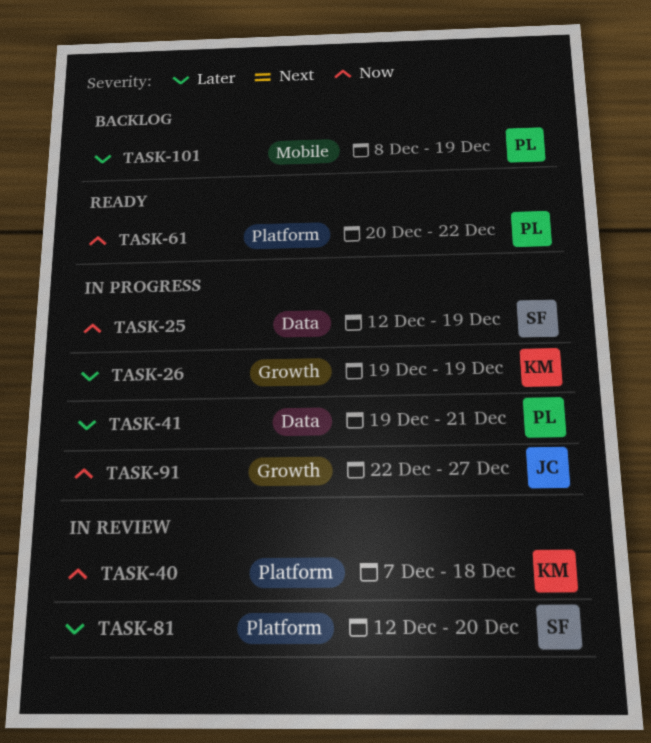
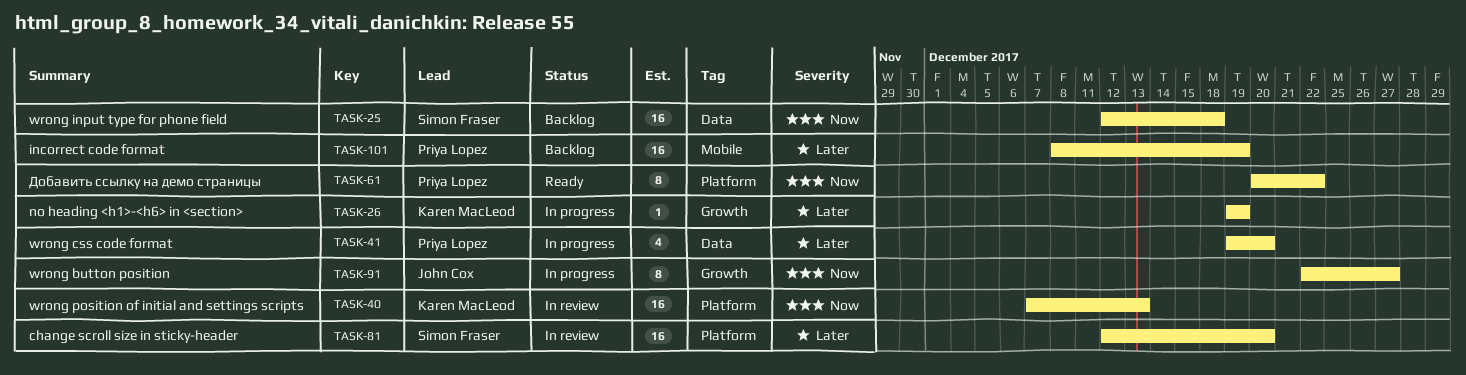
TASK-25, status: In progress -> Backlog
TASK-25, due: Dec 19 -> Dec 18
TASK-40, due: Dec 18 -> Dec 13
TASK-41, due: Dec 21 -> Dec 20

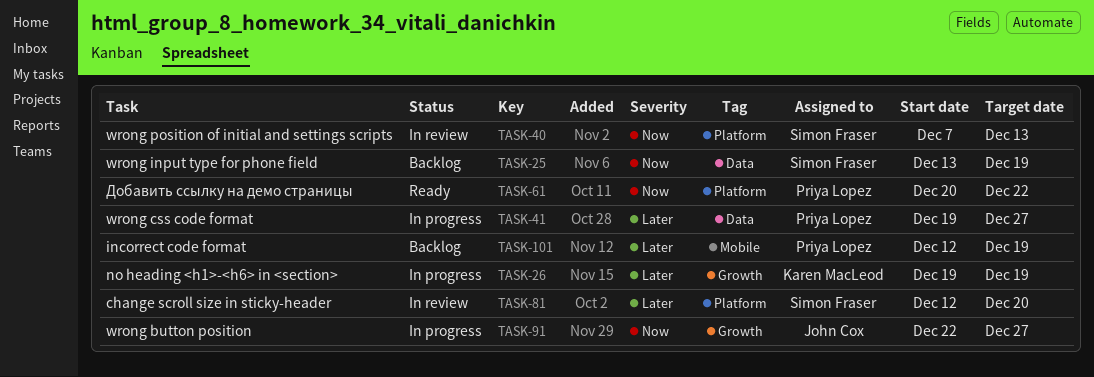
TASK-25, start: Dec 12 -> Dec 13
TASK-25, due: Dec 18 -> Dec 19
TASK-40, owner: Karen MacLeod -> Simon Fraser
TASK-41, due: Dec 20 -> Dec 27
TASK-101, start: Dec 8 -> Dec 12

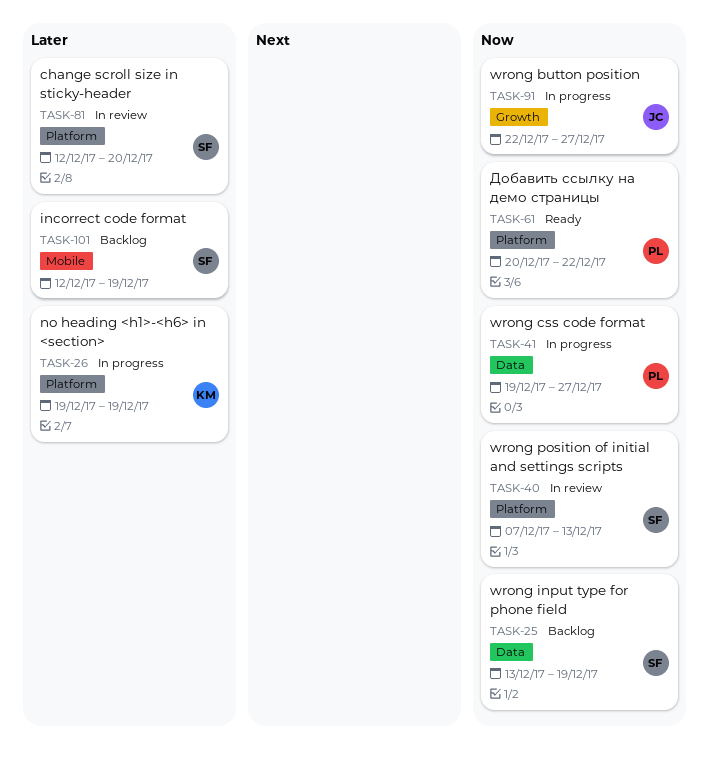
TASK-26, label: Growth -> Platform
TASK-41, priority: Later -> Now
TASK-101, owner: Priya Lopez -> Simon Fraser

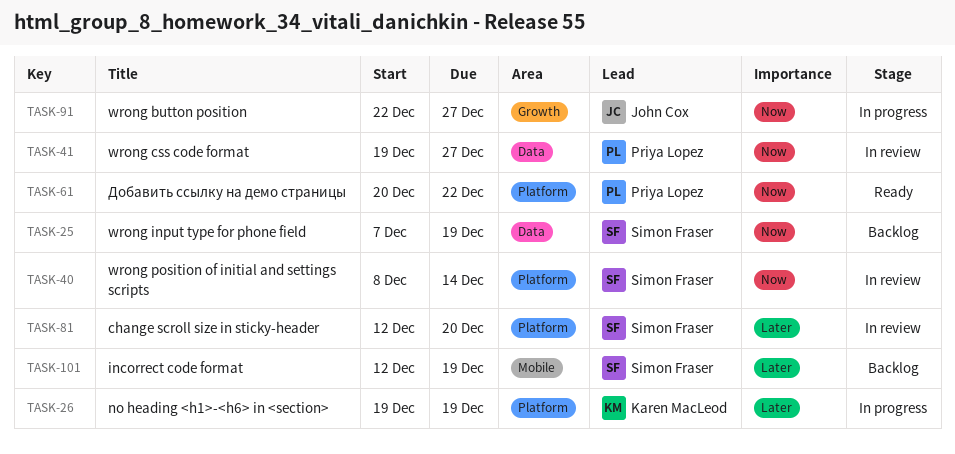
TASK-25, start: Dec 13 -> Dec 7
TASK-40, start: Dec 7 -> Dec 8
TASK-40, due: Dec 13 -> Dec 14
TASK-41, status: In progress -> In review

